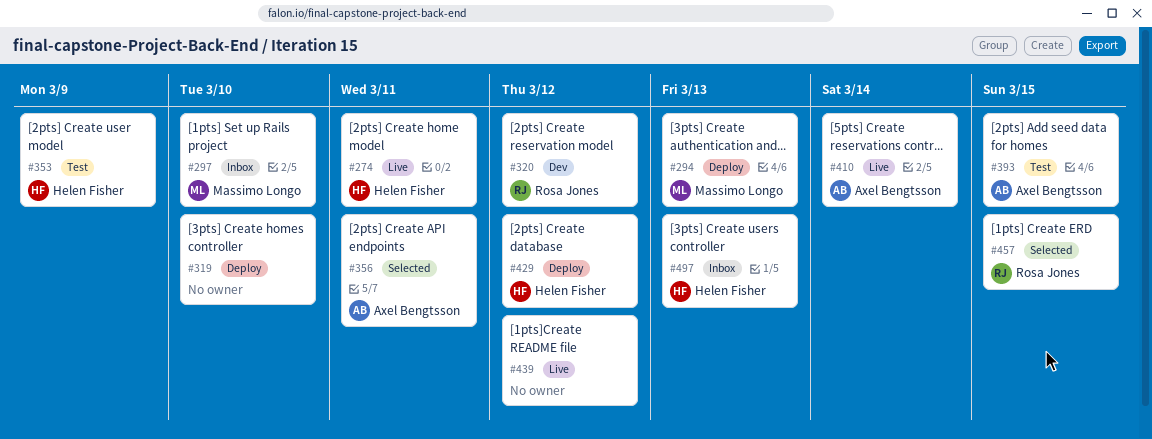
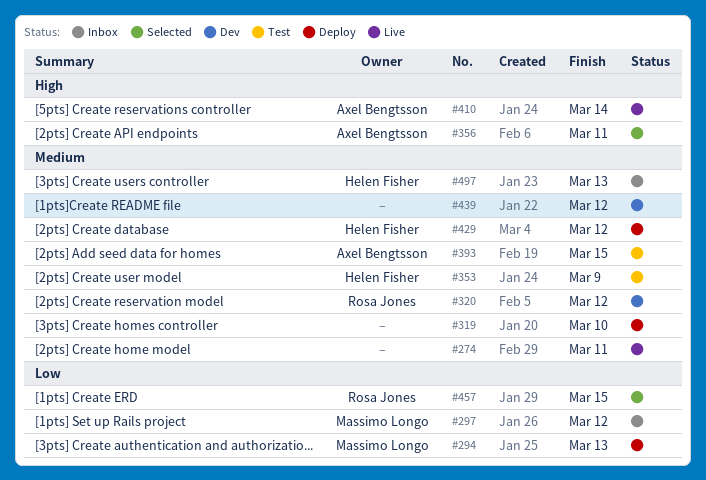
#274, owner: Helen Fisher -> none
#297, due: Mar 10 -> Mar 12
#439, status: Live -> Dev

